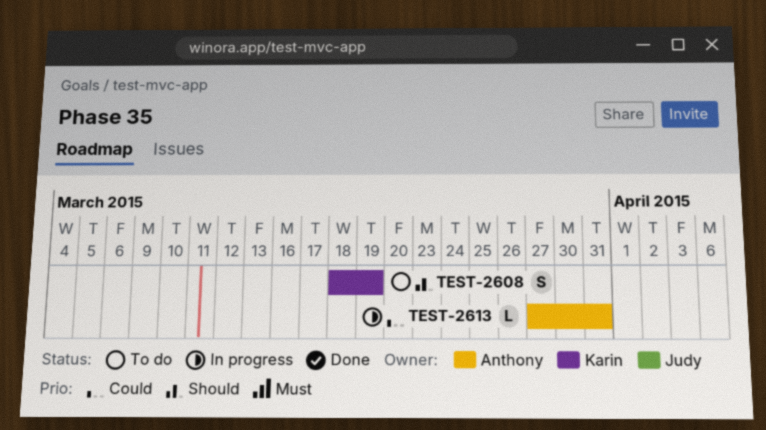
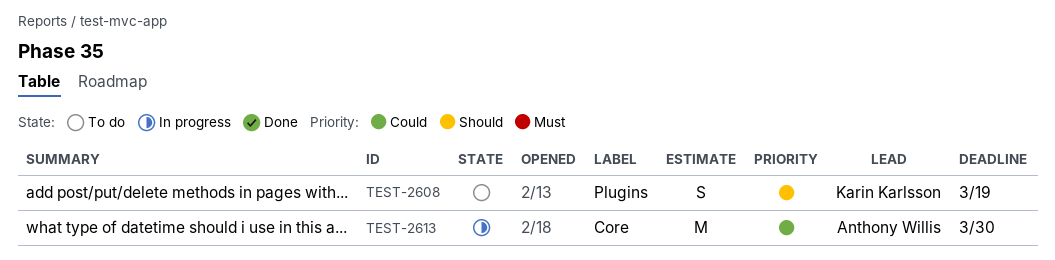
TEST-2613, estimate: L -> M
TEST-2613, due: Mar 31 -> Mar 30

